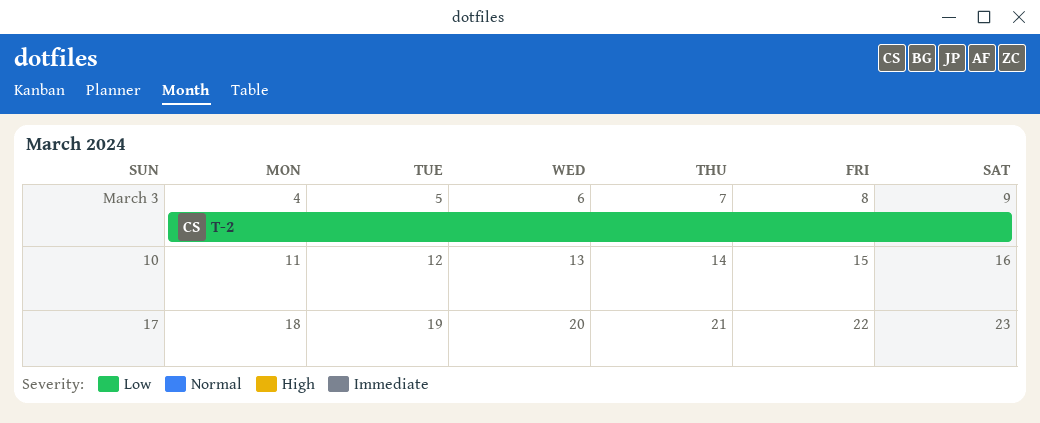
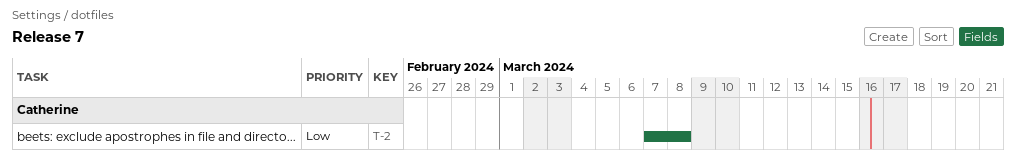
T-2, start: Mar 4 -> Mar 7
T-2, due: Mar 9 -> Mar 8

